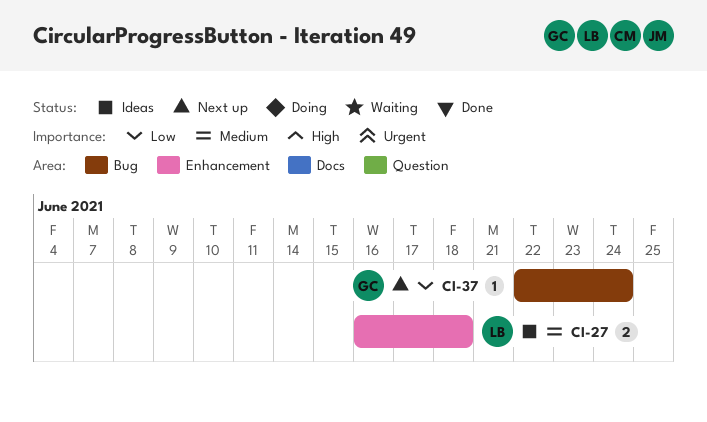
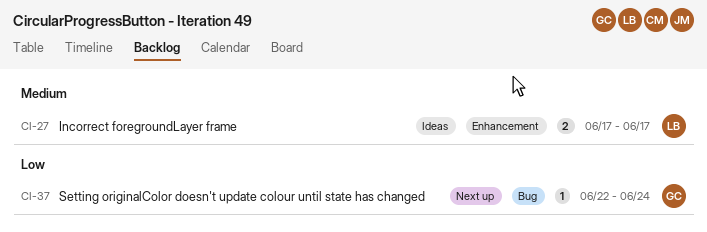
CI-27, start: Jun 16 -> Jun 17
CI-27, due: Jun 18 -> Jun 17

